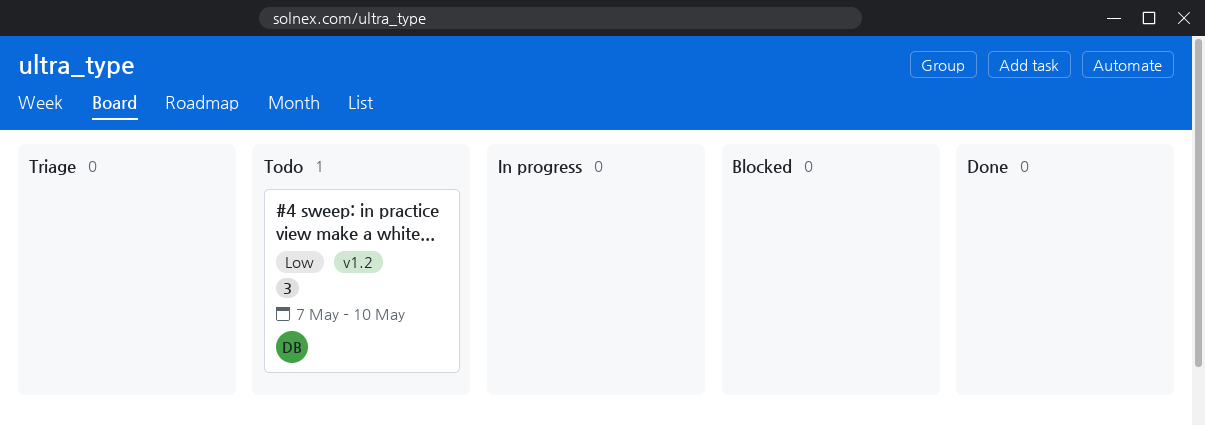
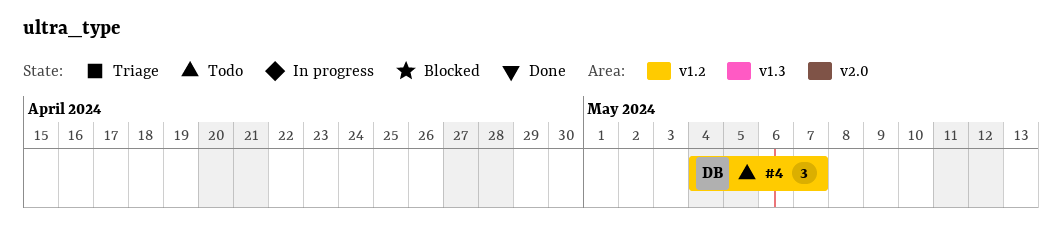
#4, start: May 7 -> May 4
#4, due: May 10 -> May 7

